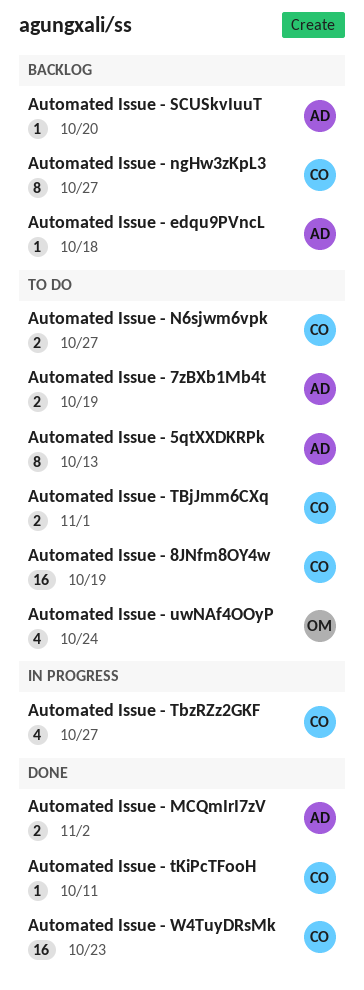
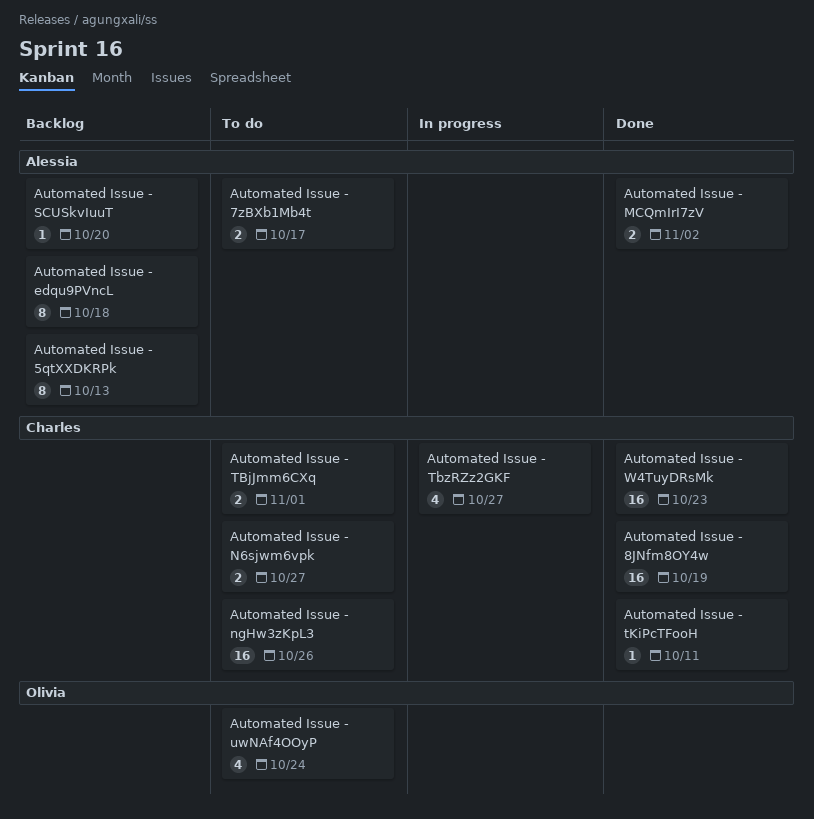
Automated Issue - 5qtXXDKRPk, status: To do -> Backlog
Automated Issue - 7zBXb1Mb4t, due: Oct 19 -> Oct 17
Automated Issue - 8JNfm8OY4w, status: To do -> Done
Automated Issue - edqu9PVncL, estimate: 1 -> 8
Automated Issue - ngHw3zKpL3, status: Backlog -> To do
Automated Issue - ngHw3zKpL3, estimate: 8 -> 16
Automated Issue - ngHw3zKpL3, due: Oct 27 -> Oct 26

